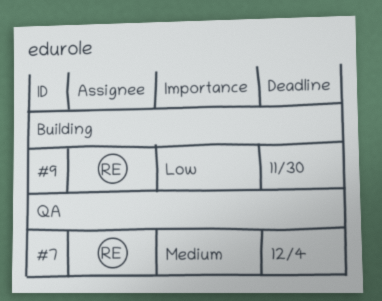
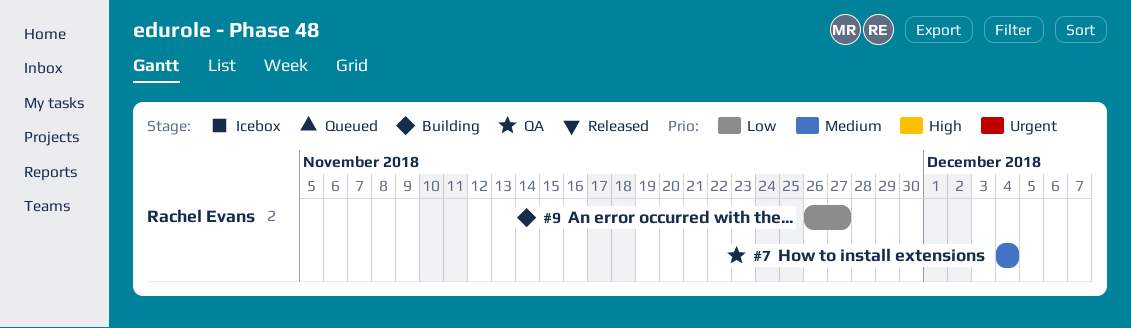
#9, due: Nov 30 -> Nov 27

